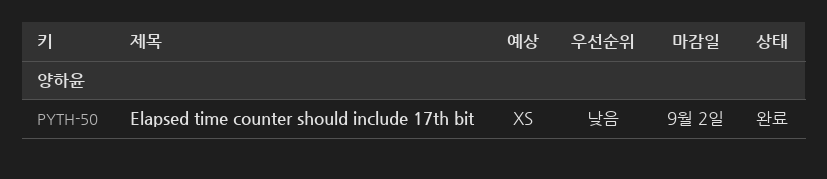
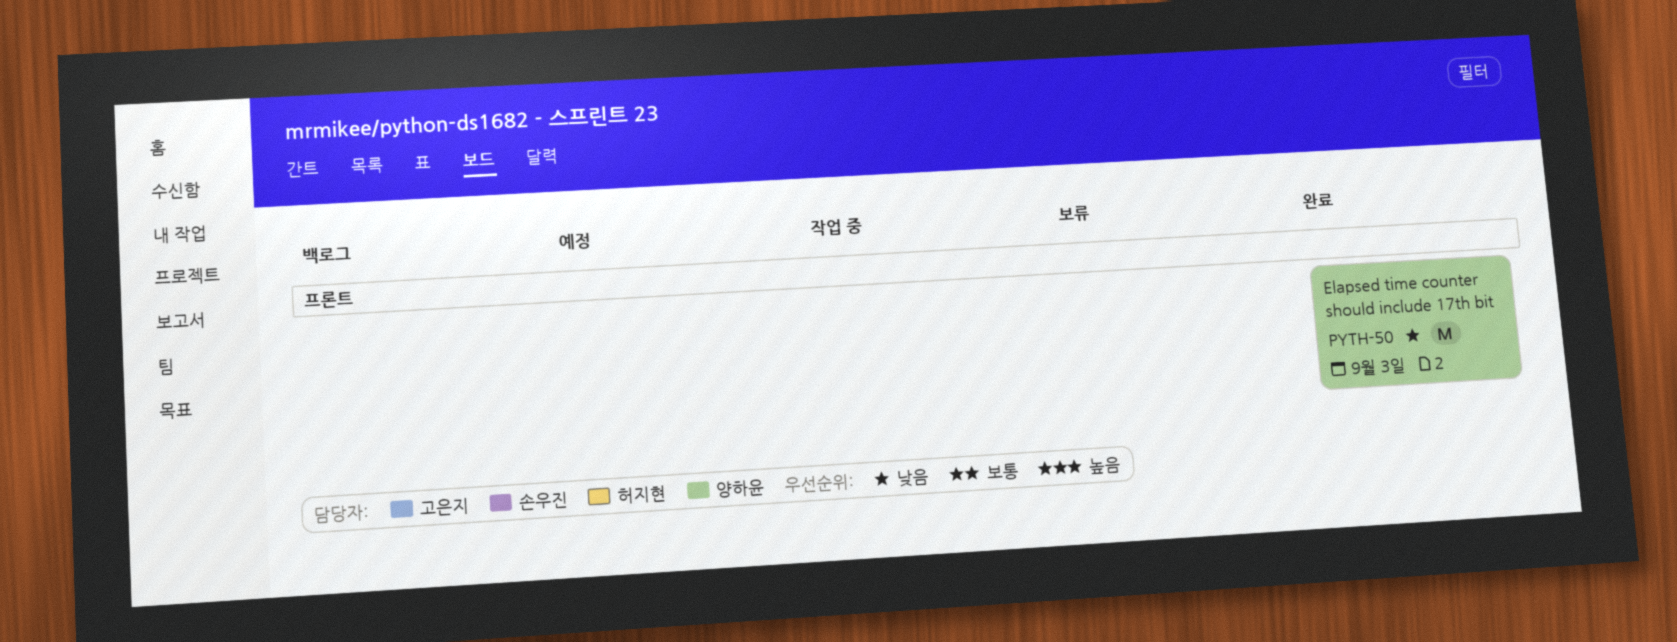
PYTH-50, estimate: XS -> M
PYTH-50, due: Sep 2 -> Sep 3

